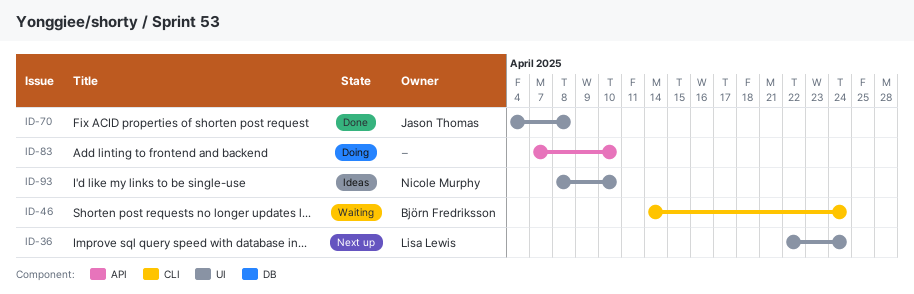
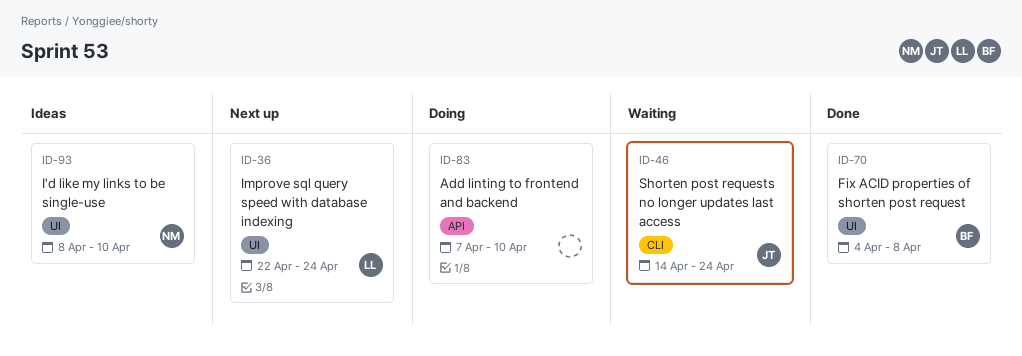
ID-46, owner: Björn Fredriksson -> Jason Thomas
ID-70, owner: Jason Thomas -> Björn Fredriksson

